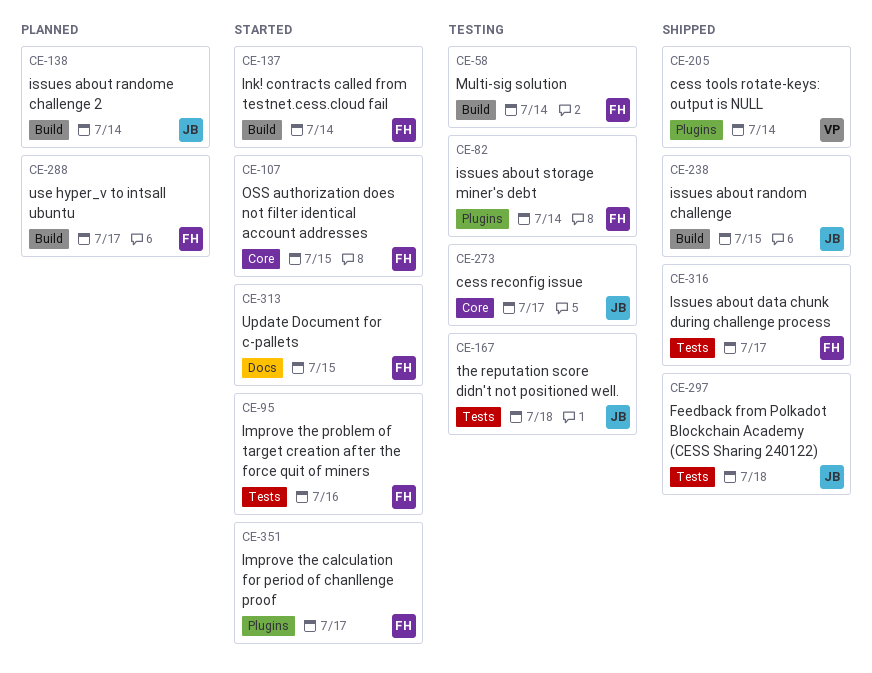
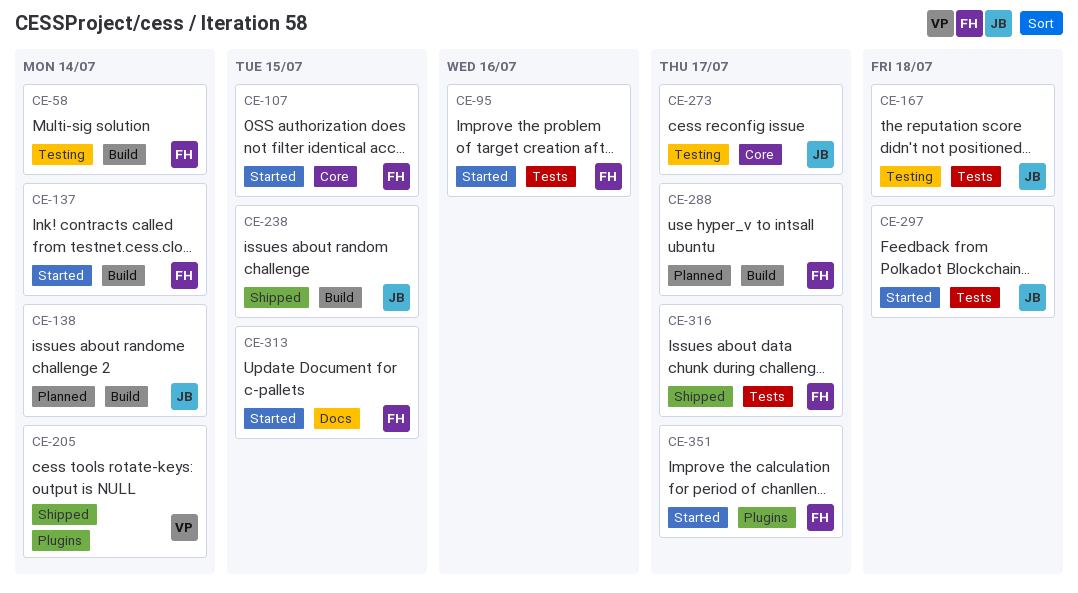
CE-82: present -> none
CE-297, status: Shipped -> Started

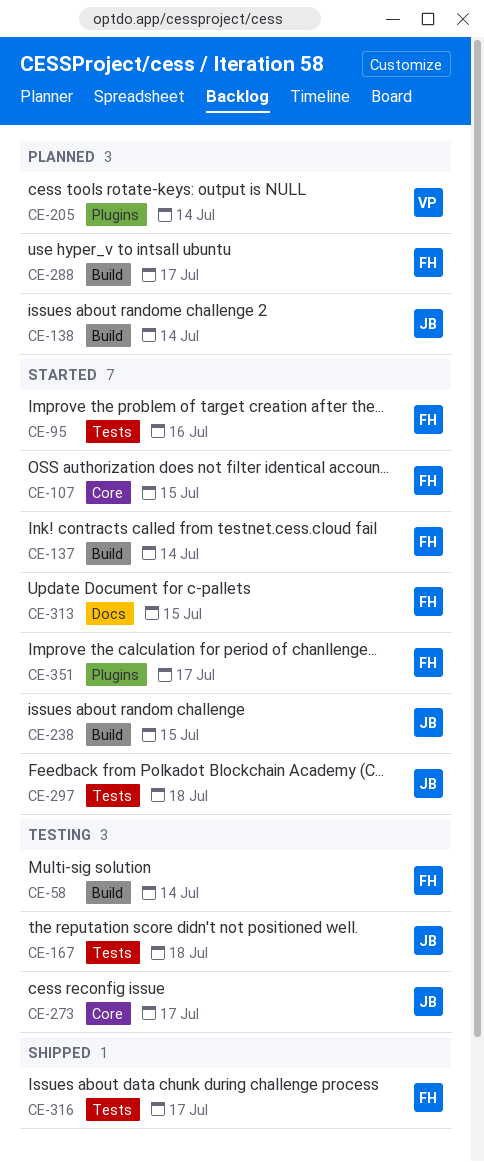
CE-205, status: Shipped -> Planned
CE-238, status: Shipped -> Started

